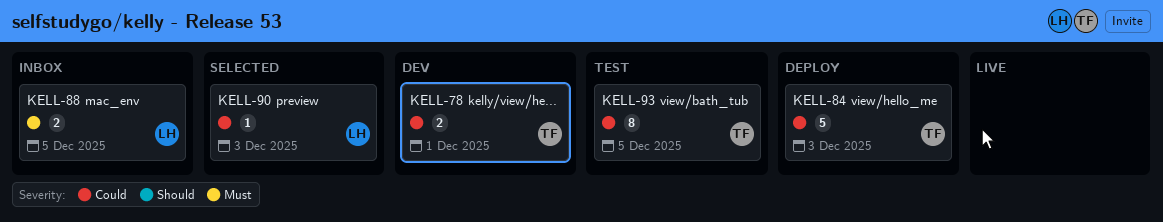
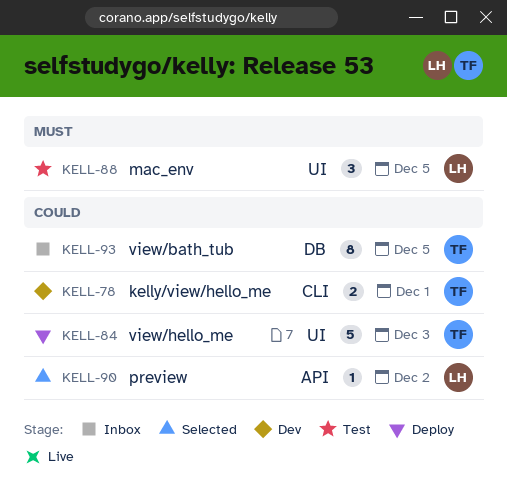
KELL-88, status: Inbox -> Test
KELL-88, estimate: 2 -> 3
KELL-90, due: Dec 3 -> Dec 2
KELL-93, status: Test -> Inbox

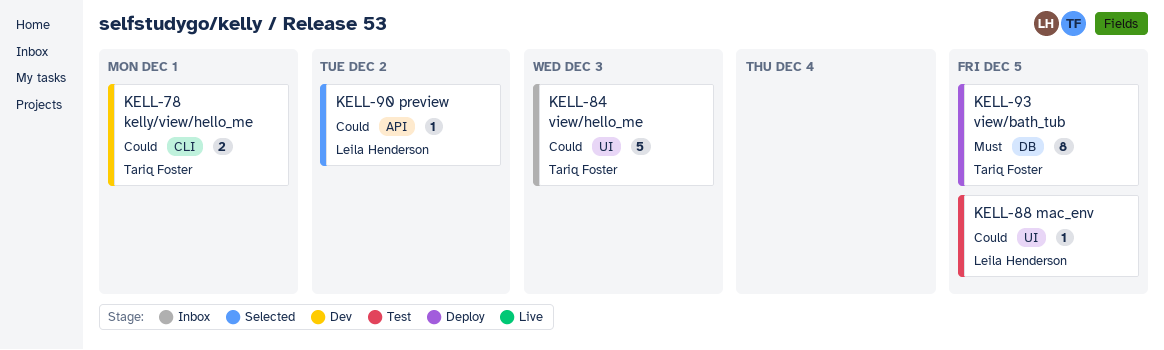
KELL-84, status: Deploy -> Inbox
KELL-88, priority: Must -> Could
KELL-88, estimate: 3 -> 1
KELL-93, status: Inbox -> Deploy
KELL-93, priority: Could -> Must

